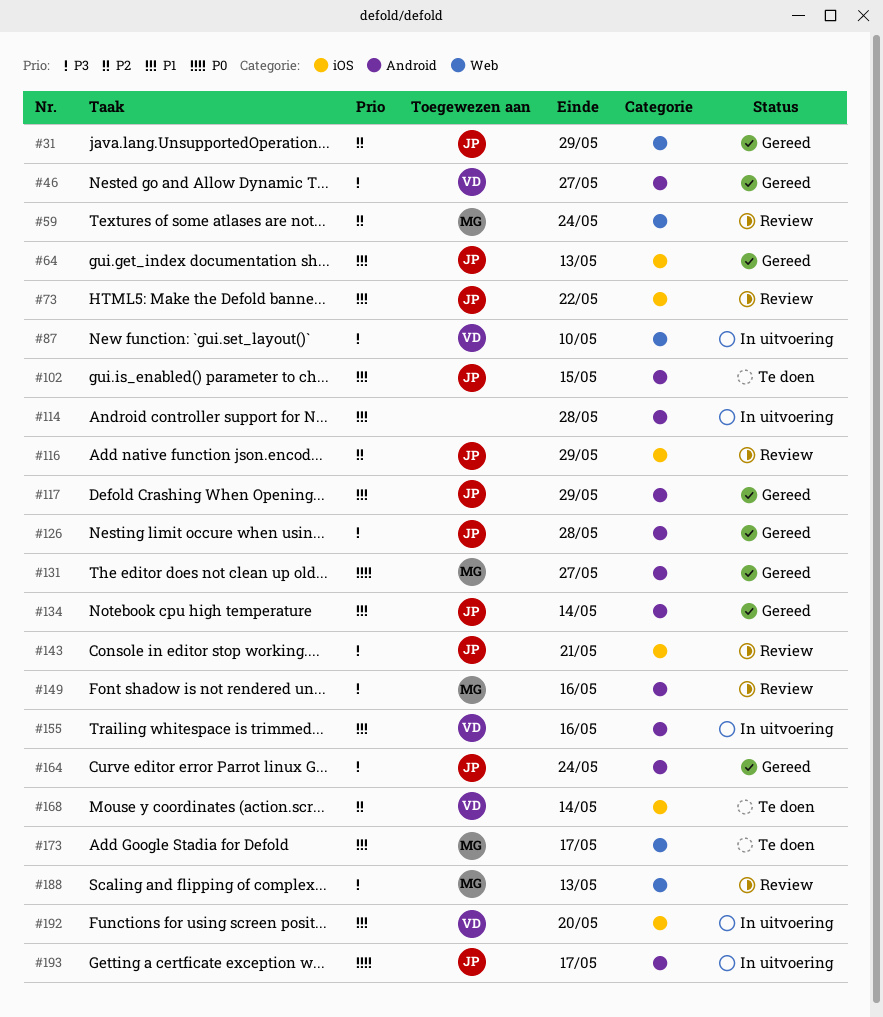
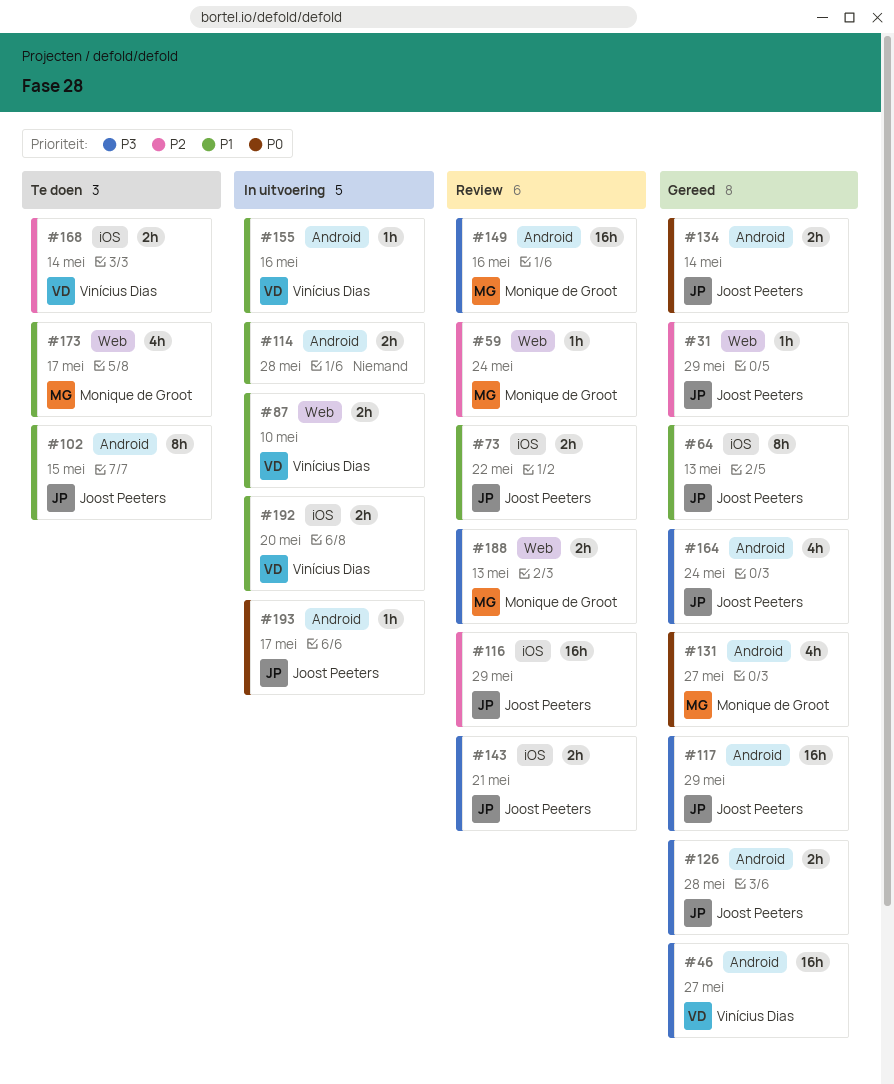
#87, priority: P3 -> P1
#117, priority: P1 -> P3
#134, priority: P1 -> P0

